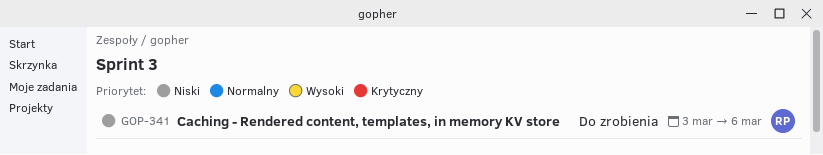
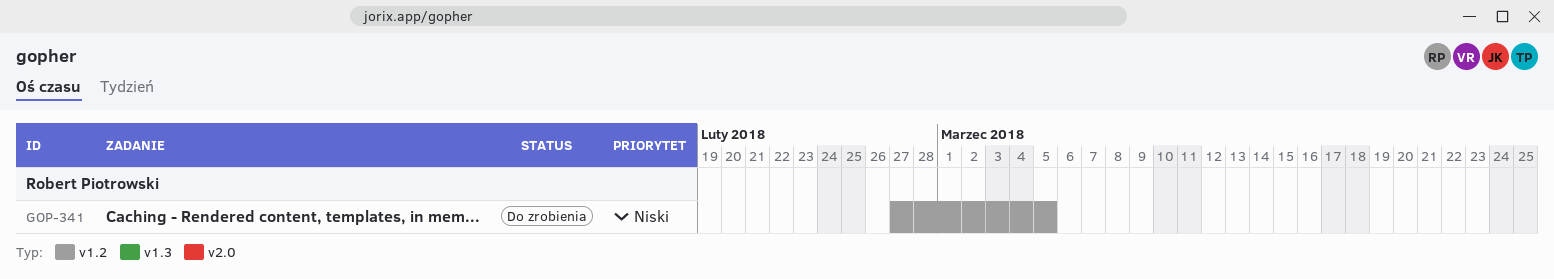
GOP-341, start: Mar 3 -> Feb 27
GOP-341, due: Mar 6 -> Mar 5

